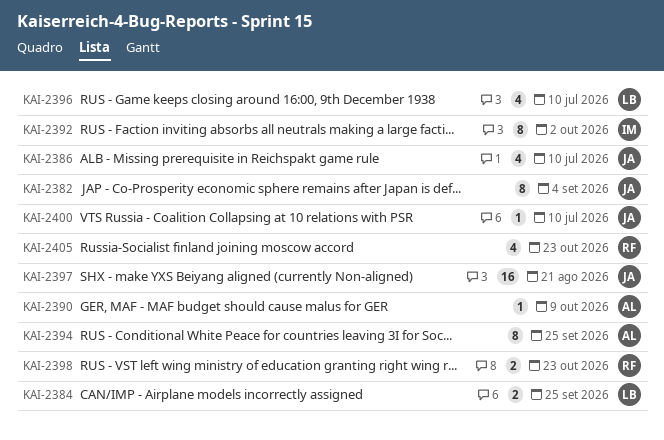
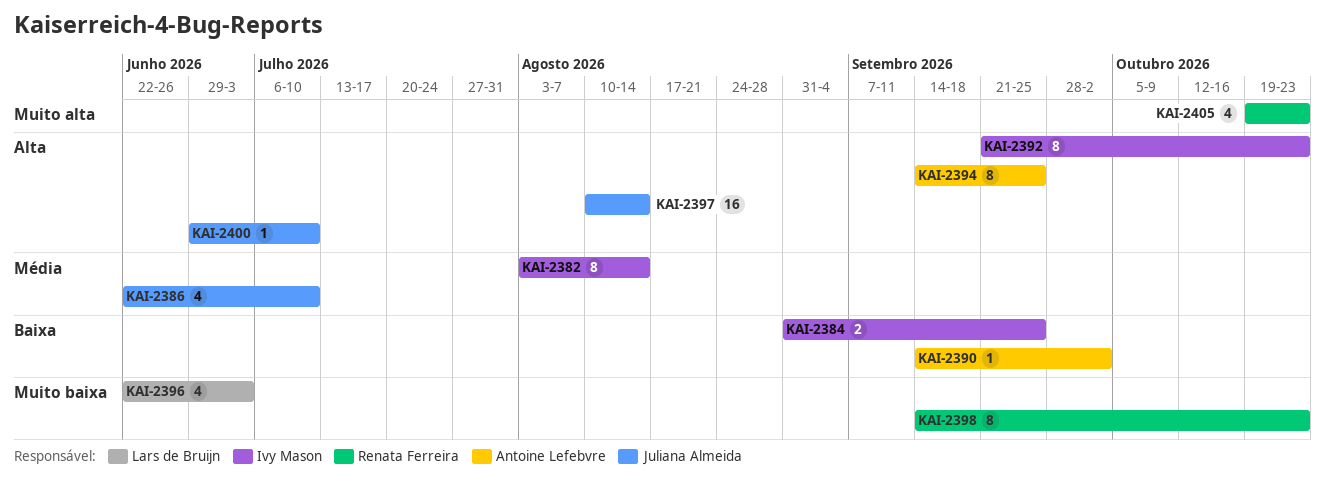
KAI-2382, owner: Juliana Almeida -> Ivy Mason
KAI-2382, due: Sep 4 -> Aug 14
KAI-2384, owner: Lars de Bruijn -> Ivy Mason
KAI-2390, due: Oct 9 -> Oct 2
KAI-2392, due: Oct 2 -> Oct 23
KAI-2396, due: Jul 10 -> Jul 3
KAI-2397, due: Aug 21 -> Aug 14
KAI-2398, estimate: 2 -> 8

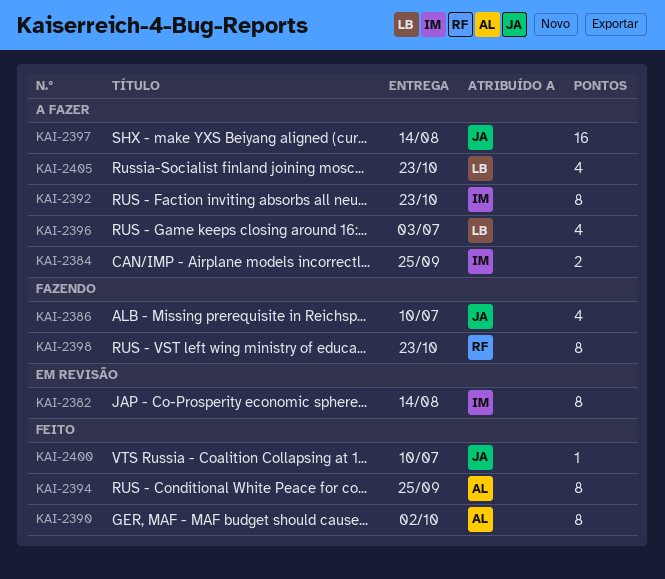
KAI-2390, estimate: 1 -> 8
KAI-2405, owner: Renata Ferreira -> Lars de Bruijn

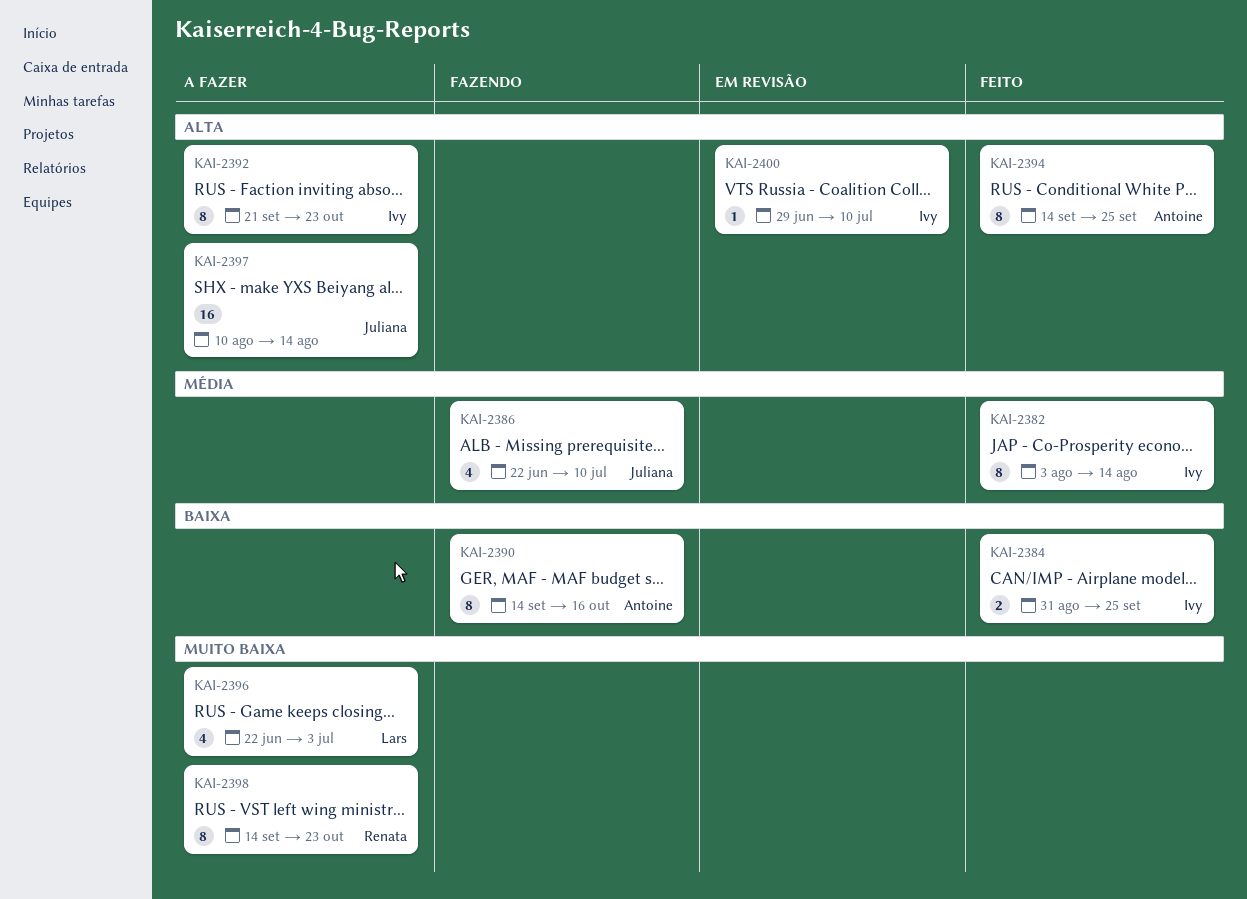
KAI-2382, status: Em revisão -> Feito
KAI-2384, status: A fazer -> Feito
KAI-2390, status: Feito -> Fazendo
KAI-2390, due: Oct 2 -> Oct 16
KAI-2398, status: Fazendo -> A fazer
KAI-2400, status: Feito -> Em revisão
KAI-2400, owner: Juliana -> Ivy
KAI-2405: present -> none

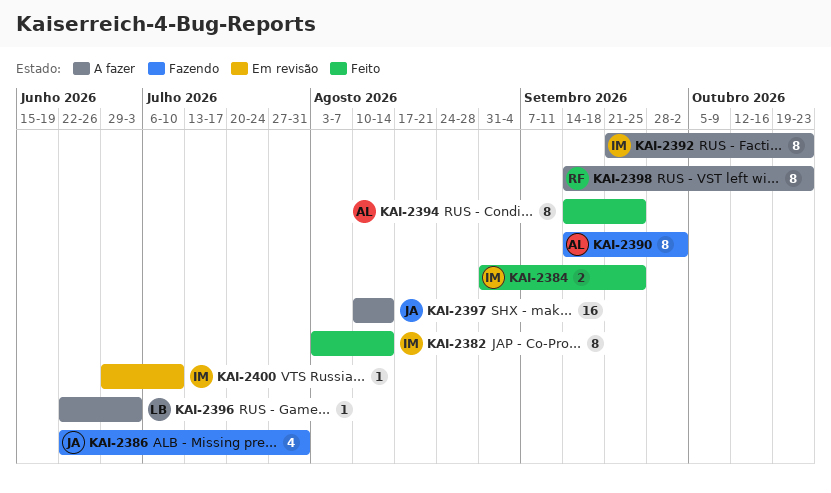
KAI-2386, due: Jul 10 -> Jul 31
KAI-2390, due: Oct 16 -> Oct 2
KAI-2396, estimate: 4 -> 1

